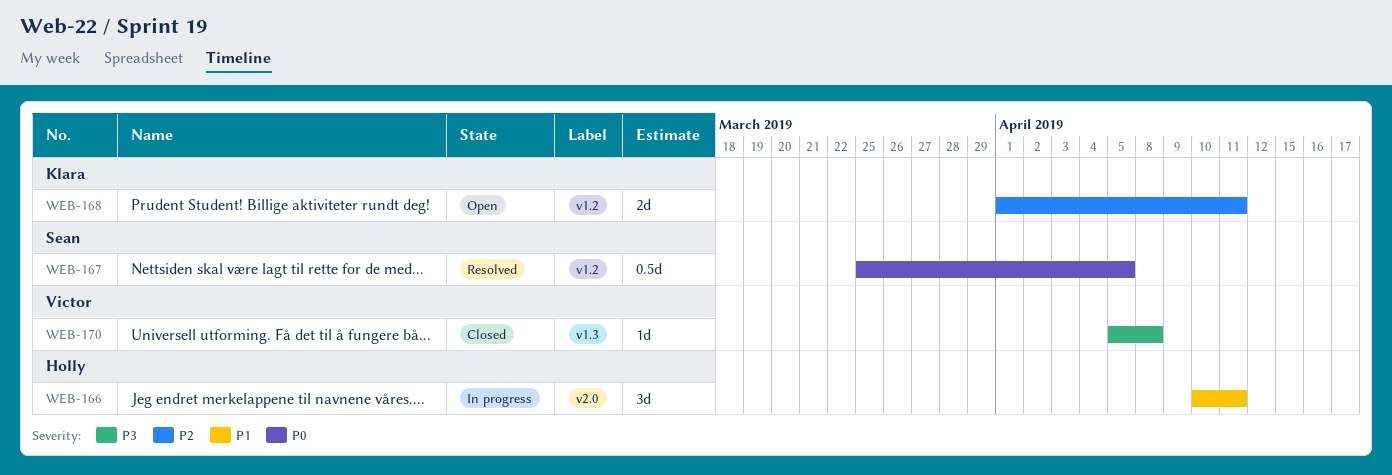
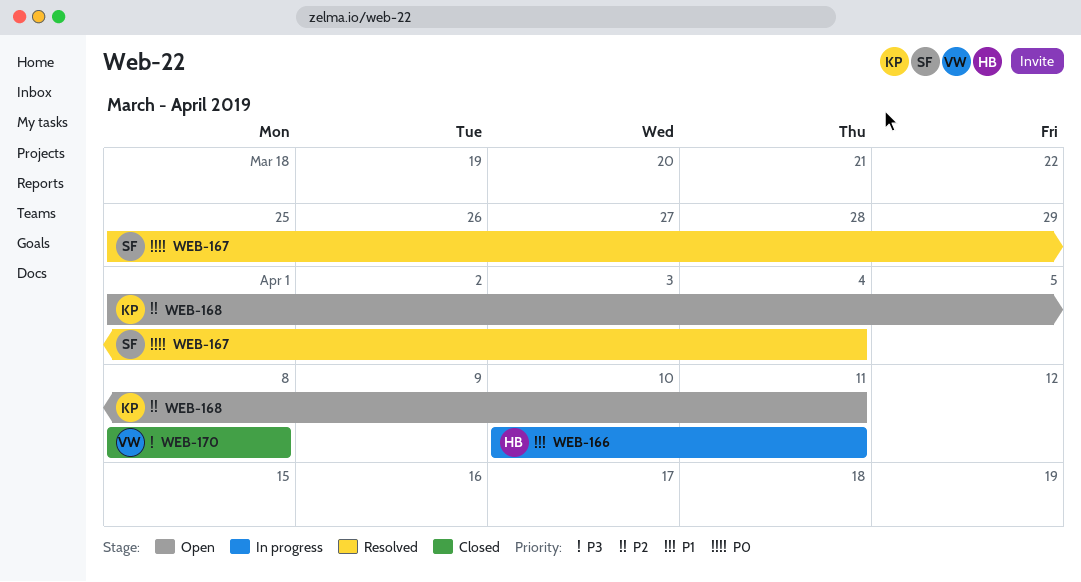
WEB-167, due: Apr 5 -> Apr 4
WEB-170, start: Apr 5 -> Apr 8

